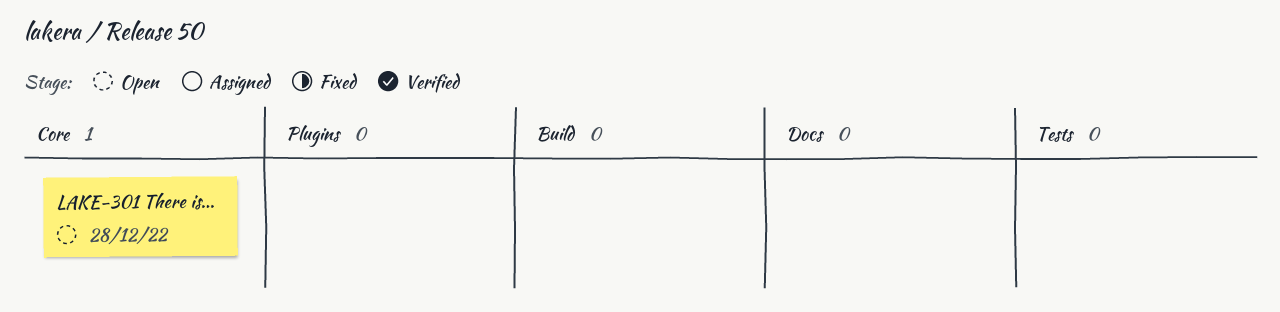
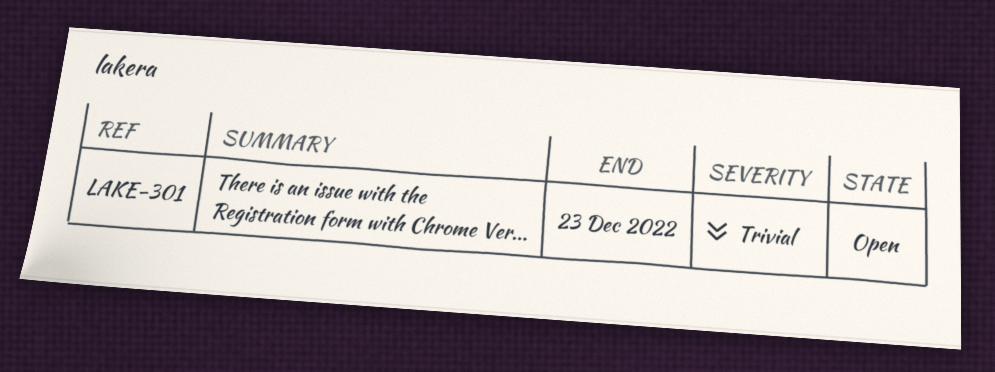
LAKE-301, due: Dec 28 -> Dec 23

